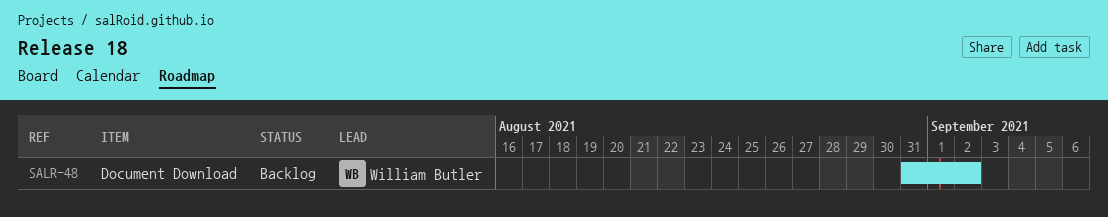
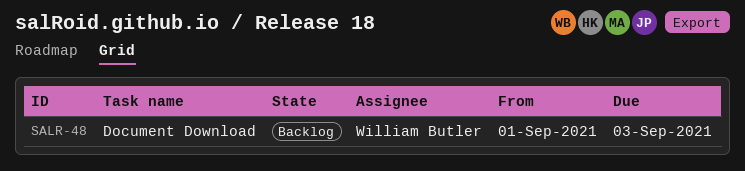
SALR-48, start: Aug 31 -> Sep 1
SALR-48, due: Sep 2 -> Sep 3

